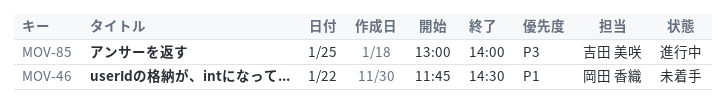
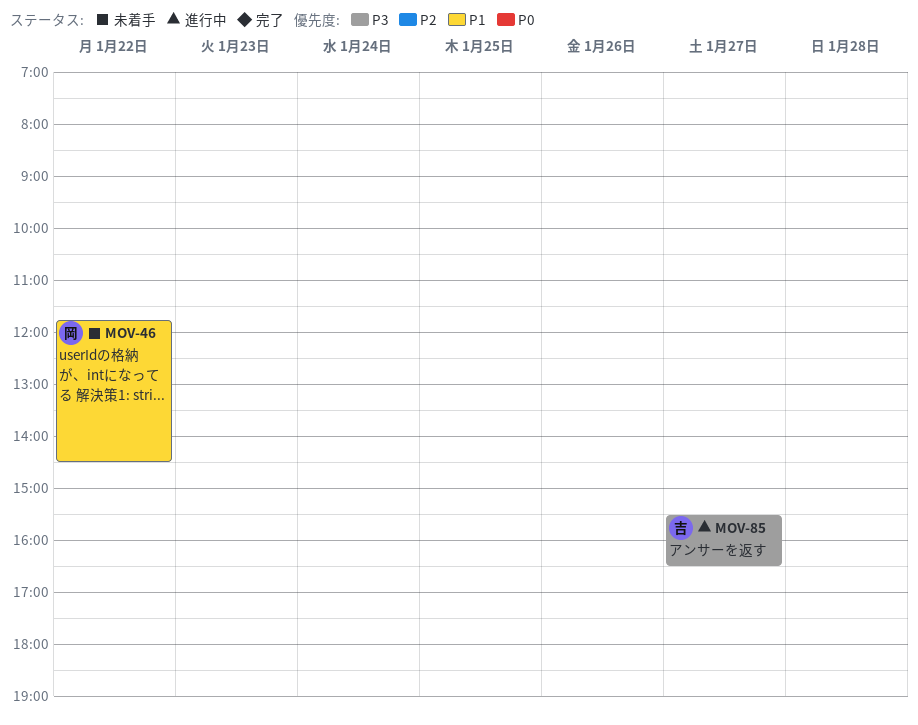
MOV-85, day: Jan 25 -> Jan 27
MOV-85, begins: 13:00 -> 15:30
MOV-85, ends: 14:00 -> 16:30

